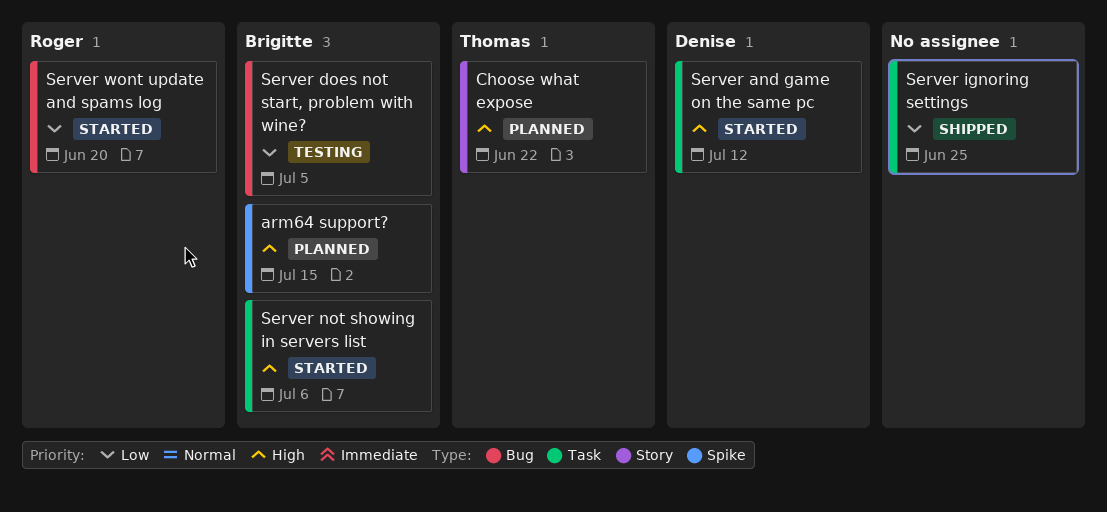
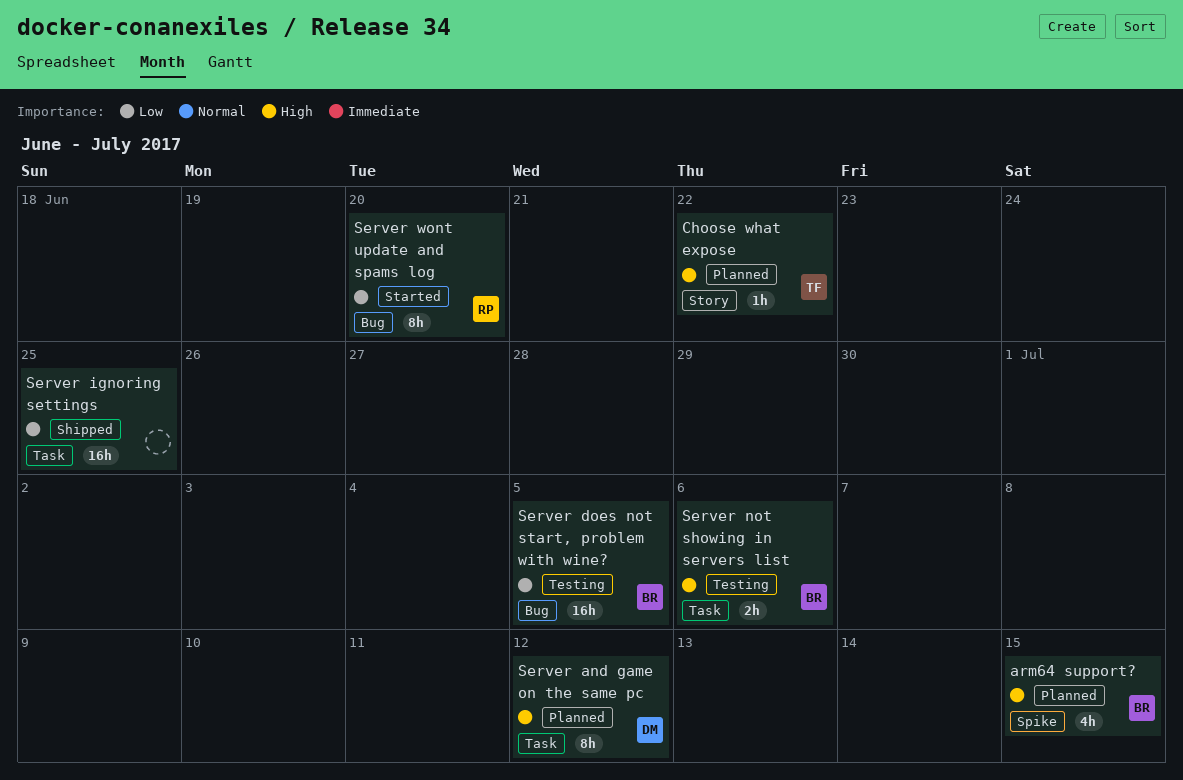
Server and game on the same pc, status: Started -> Planned
Server not showing in servers list, status: Started -> Testing

